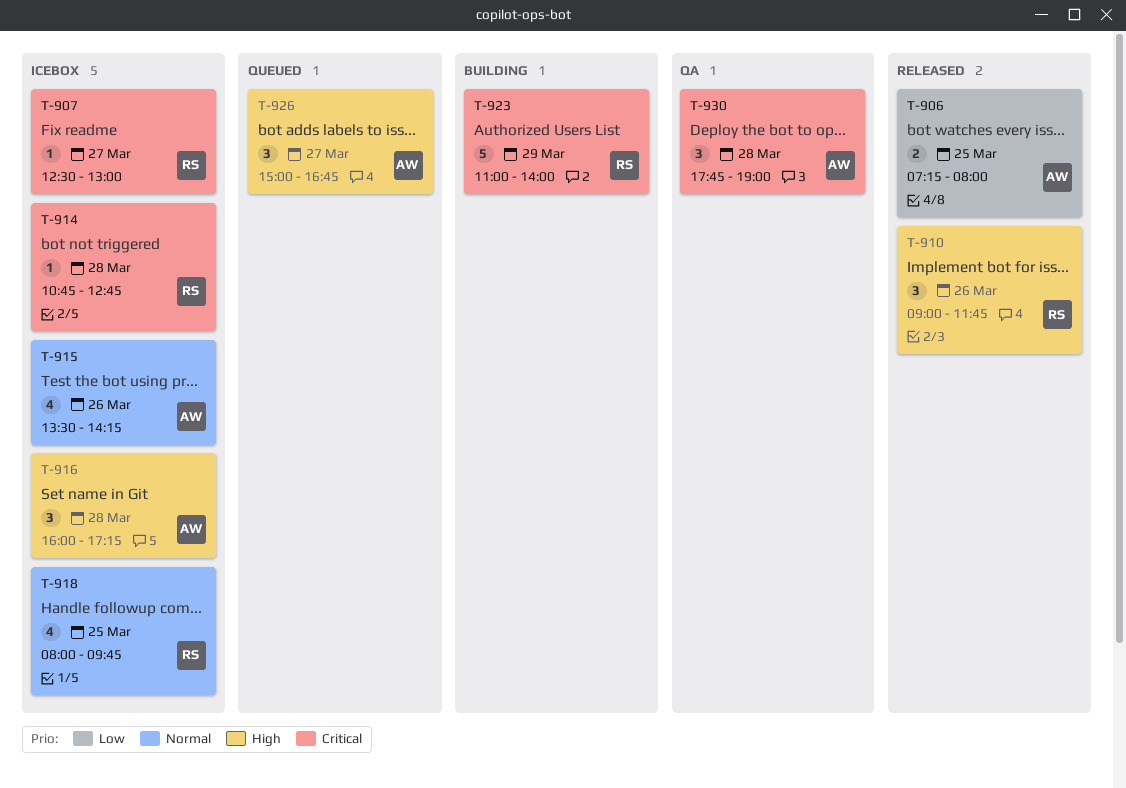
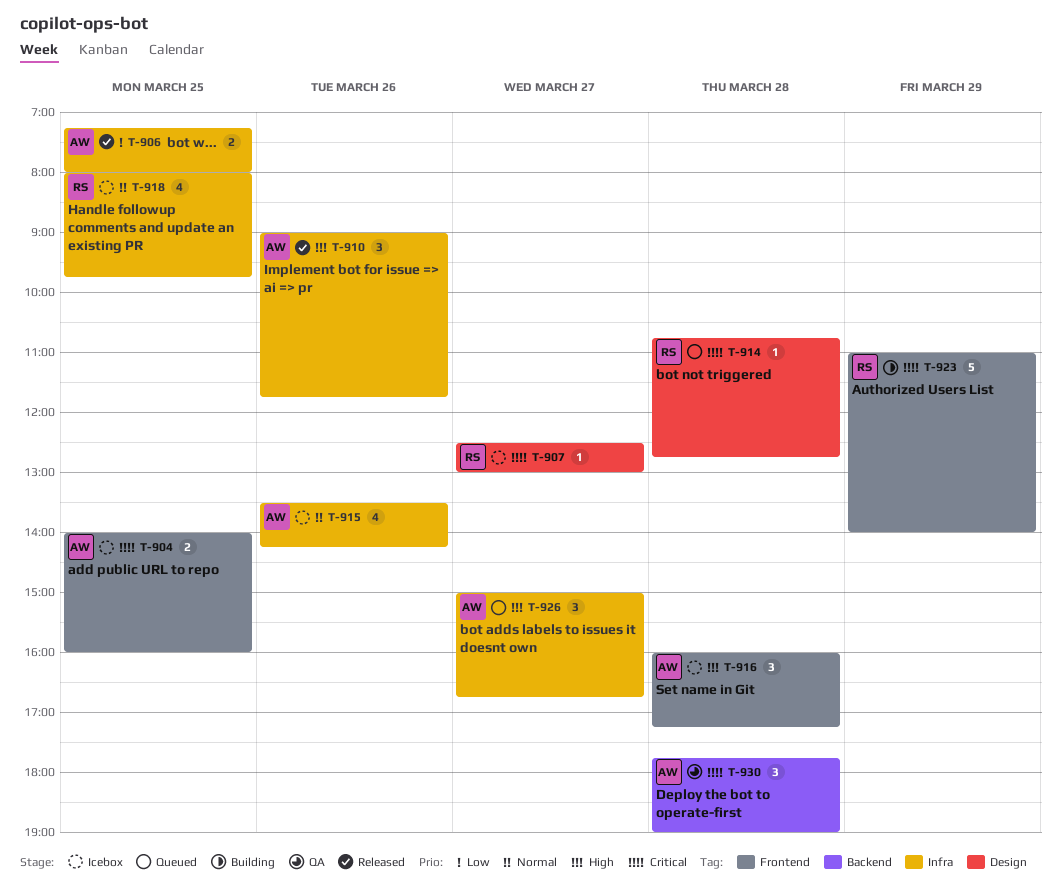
T-904: none -> present
T-910, owner: RS -> AW
T-914, status: Icebox -> Queued

